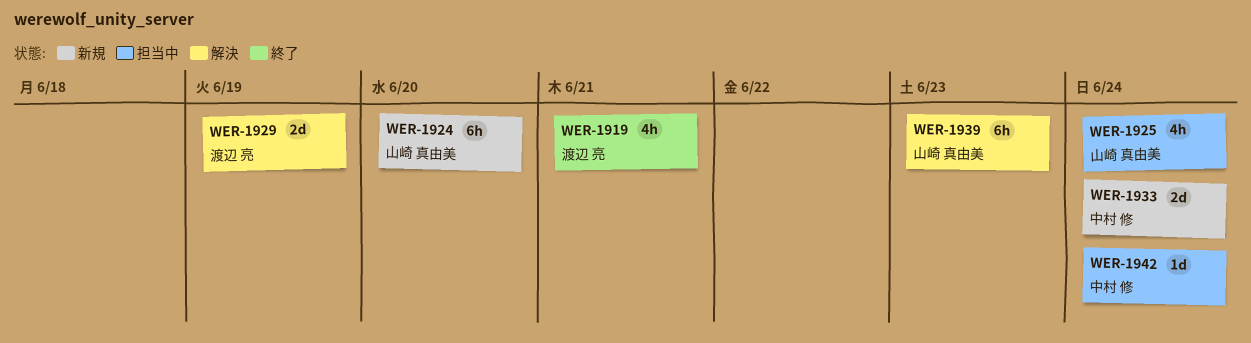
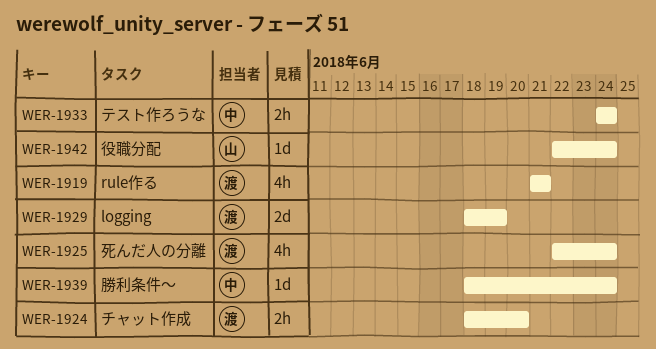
WER-1924, owner: 山崎 真由美 -> 渡辺 亮
WER-1924, estimate: 6h -> 2h
WER-1925, owner: 山崎 真由美 -> 渡辺 亮
WER-1933, estimate: 2d -> 2h
WER-1939, owner: 山崎 真由美 -> 中村 修
WER-1939, estimate: 6h -> 1d
WER-1939, due: Jun 23 -> Jun 24
WER-1942, owner: 中村 修 -> 山崎 真由美

